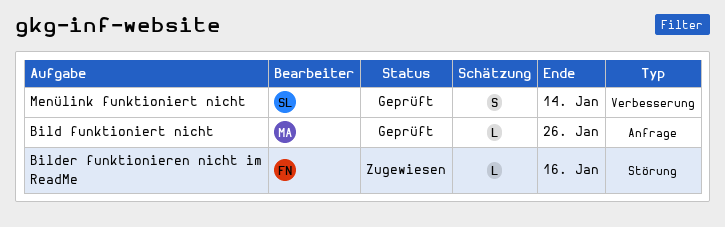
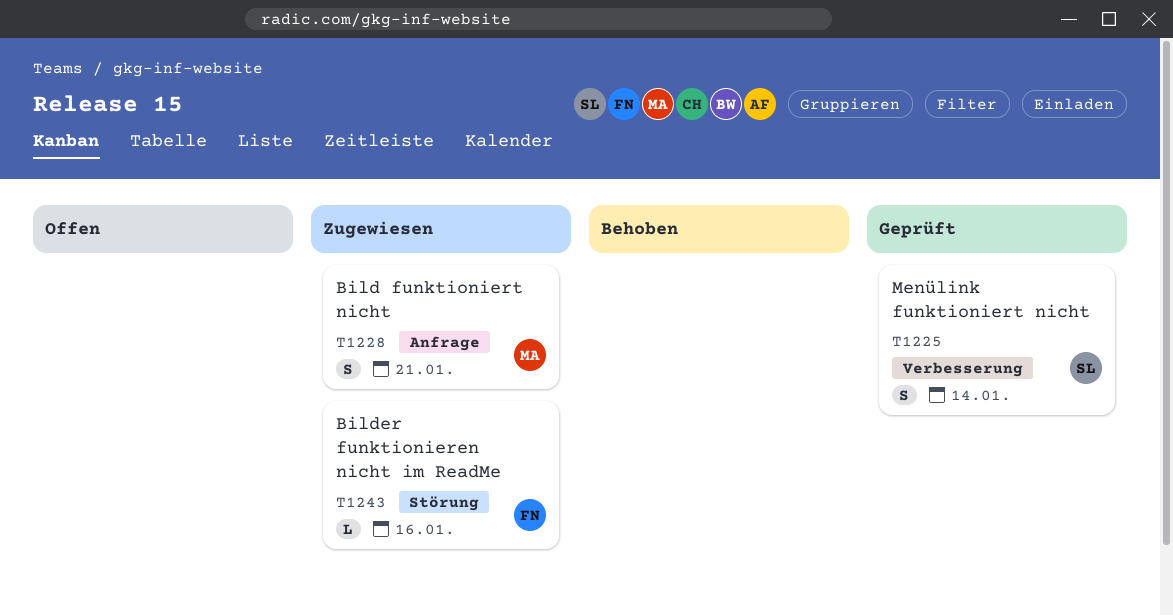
Bild funktioniert nicht, status: Geprüft -> Zugewiesen
Bild funktioniert nicht, estimate: L -> S
Bild funktioniert nicht, due: Jan 26 -> Jan 21

